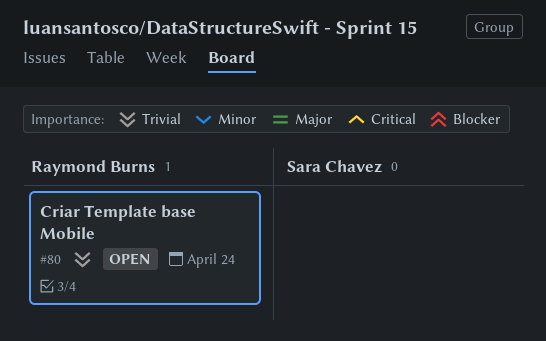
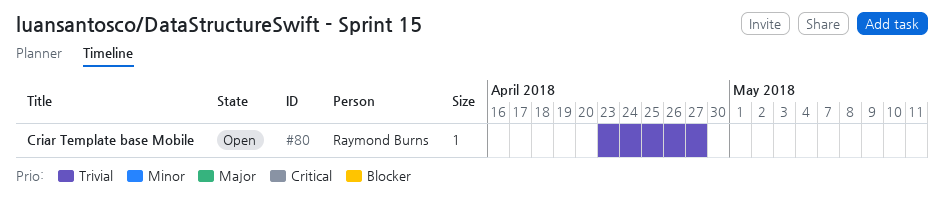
#80, due: Apr 24 -> Apr 27

